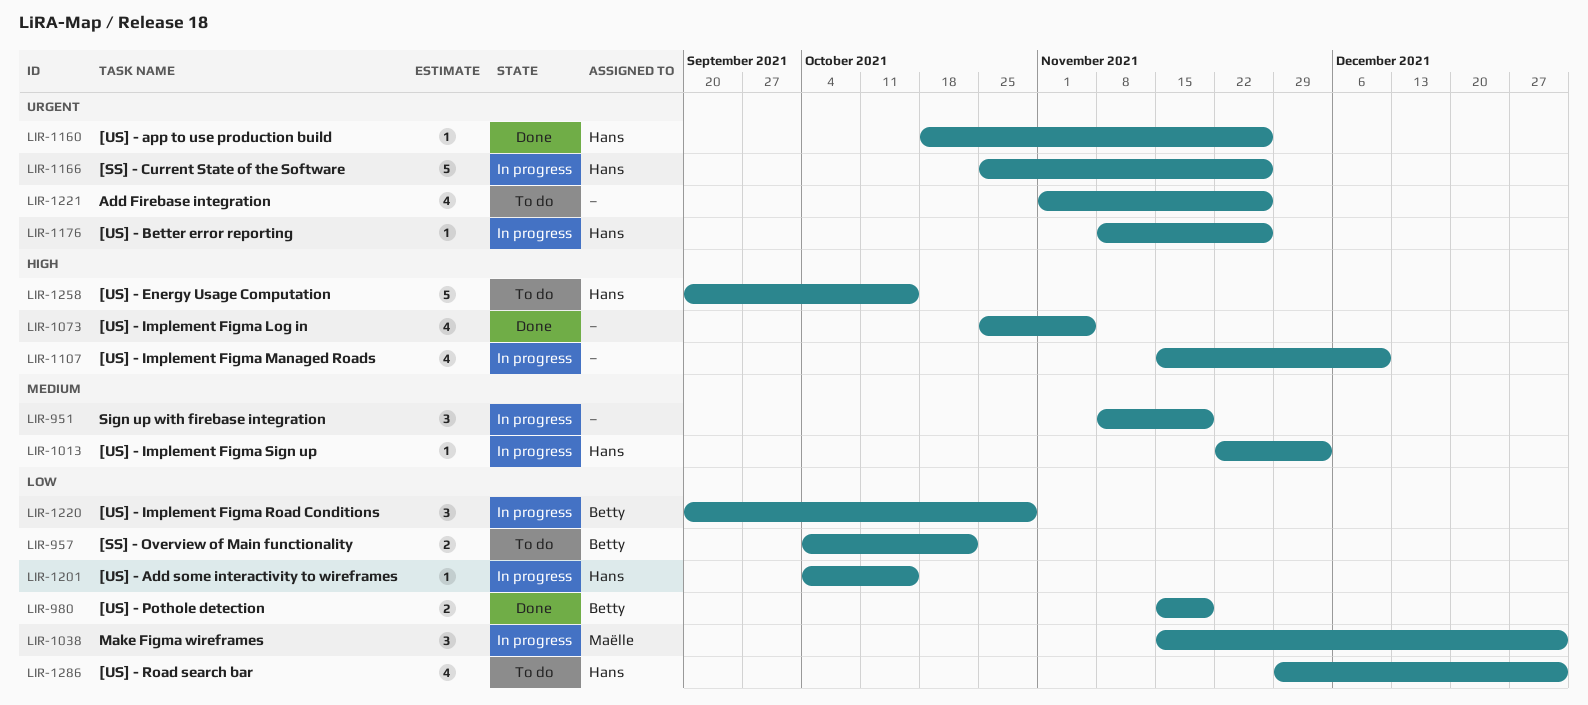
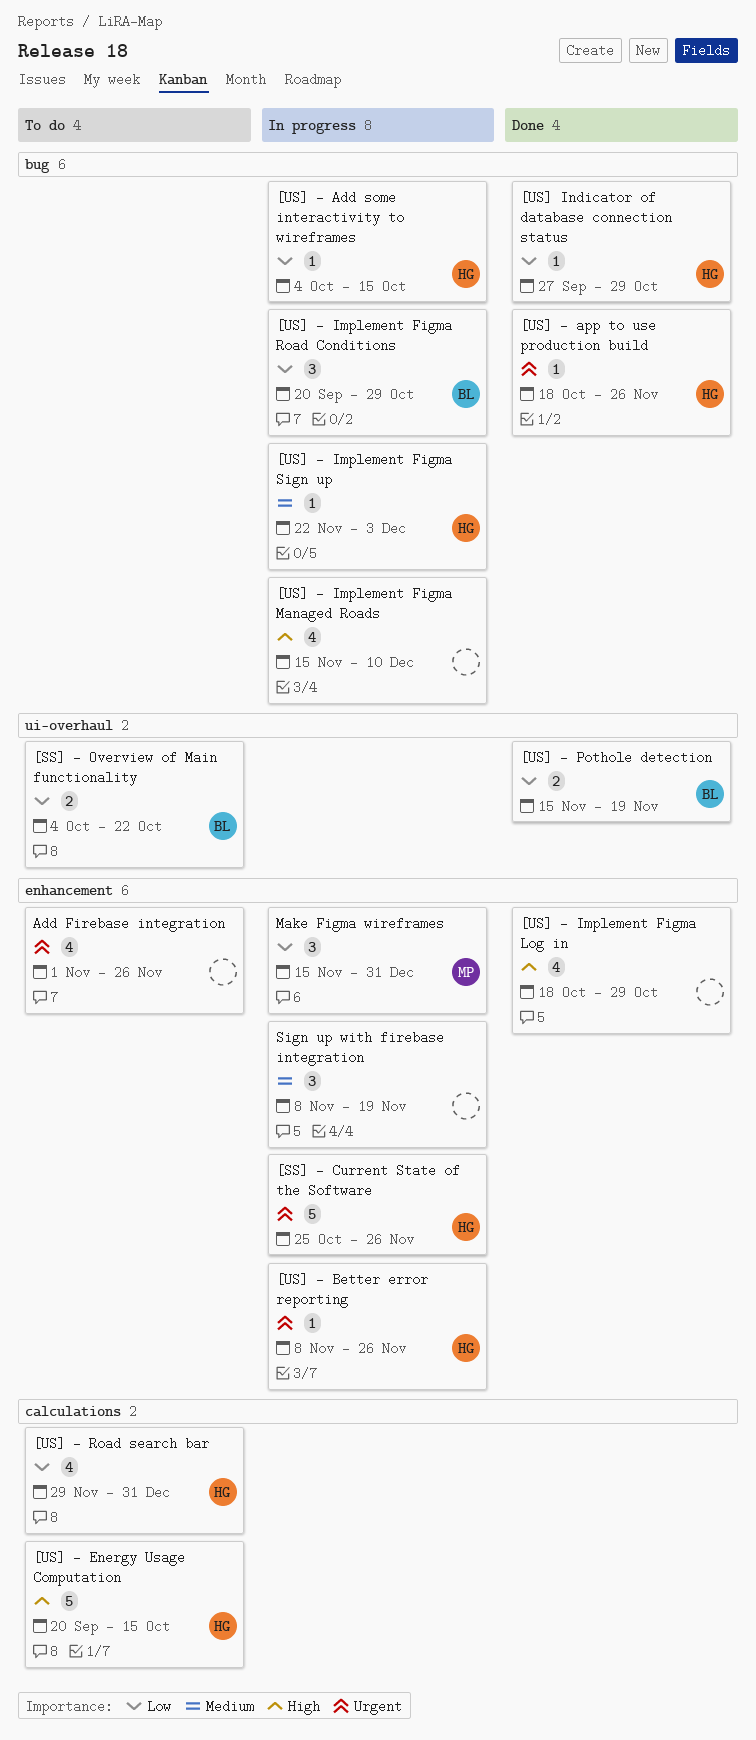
[US] - Implement Figma Log in, start: Oct 25 -> Oct 18
[US] - Implement Figma Log in, due: Nov 5 -> Oct 29
[US] Indicator of database connection status: none -> present

